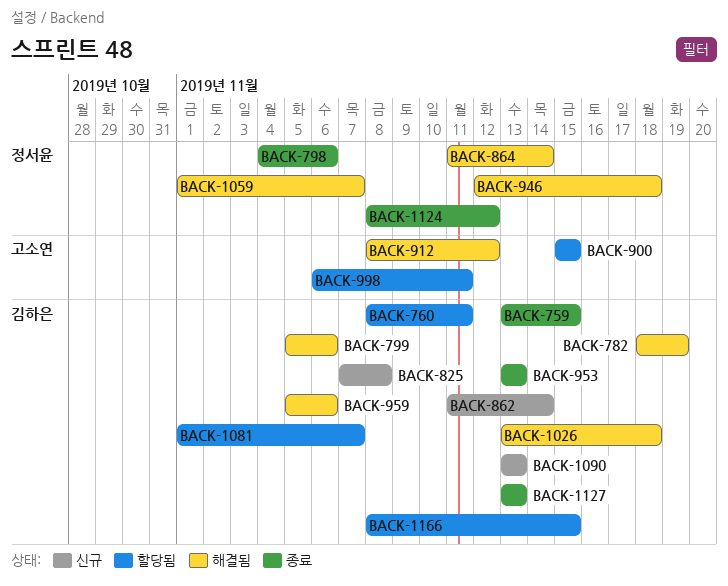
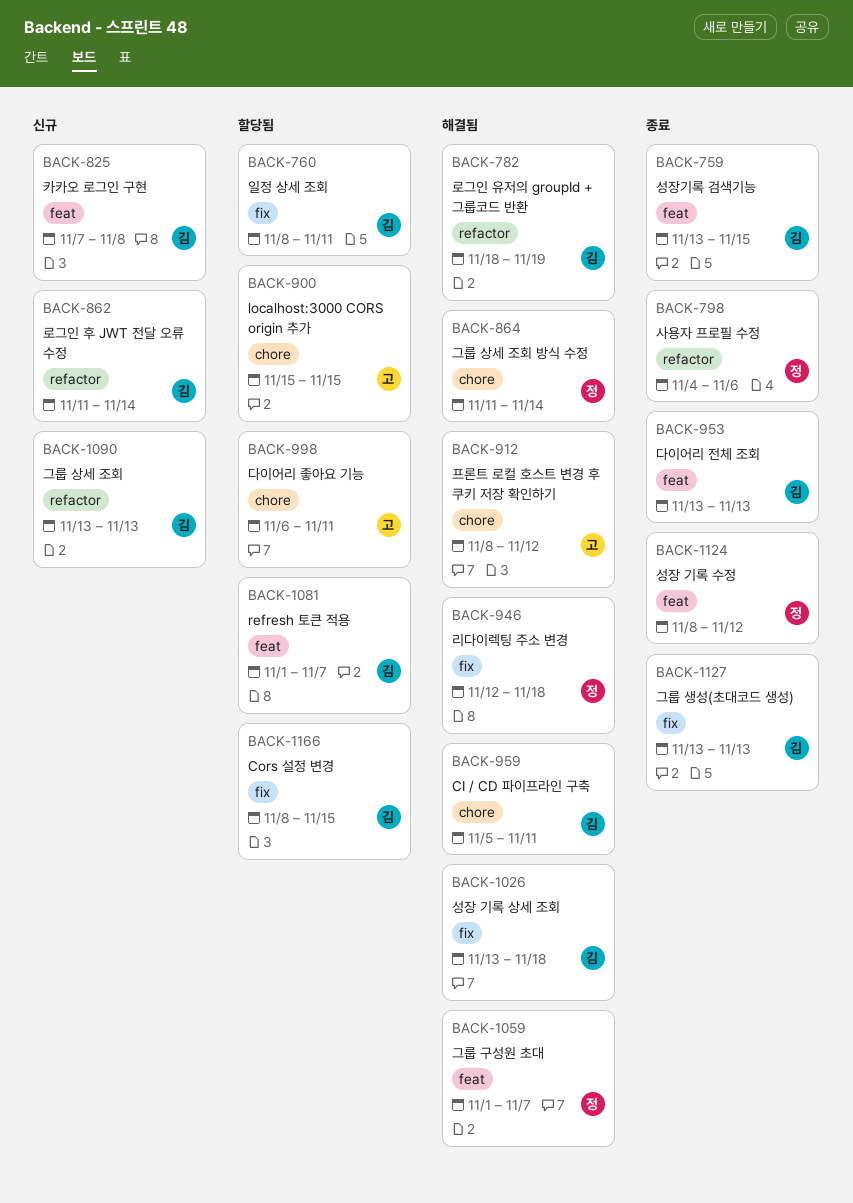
BACK-799: present -> none
BACK-959, due: Nov 6 -> Nov 11

